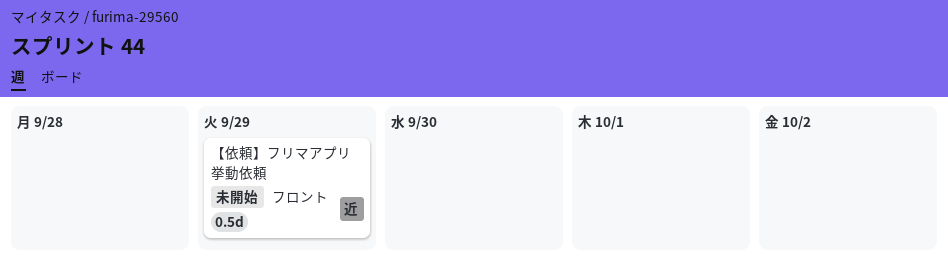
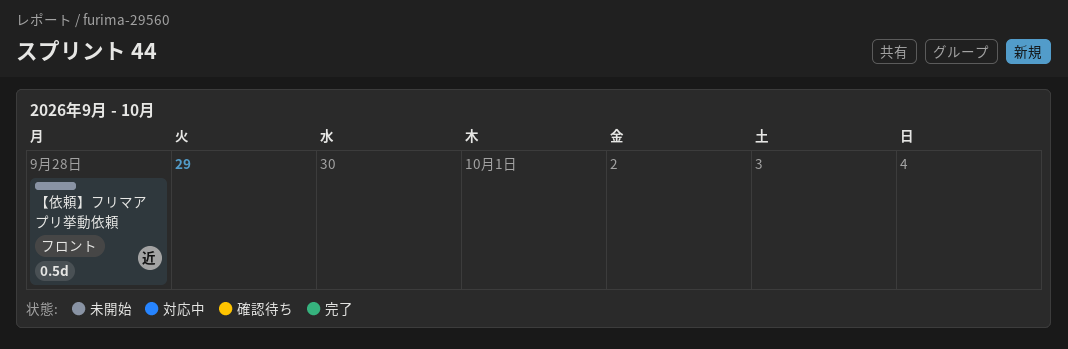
【依頼】フリマアプリ挙動依頼, due: Sep 29 -> Sep 28

